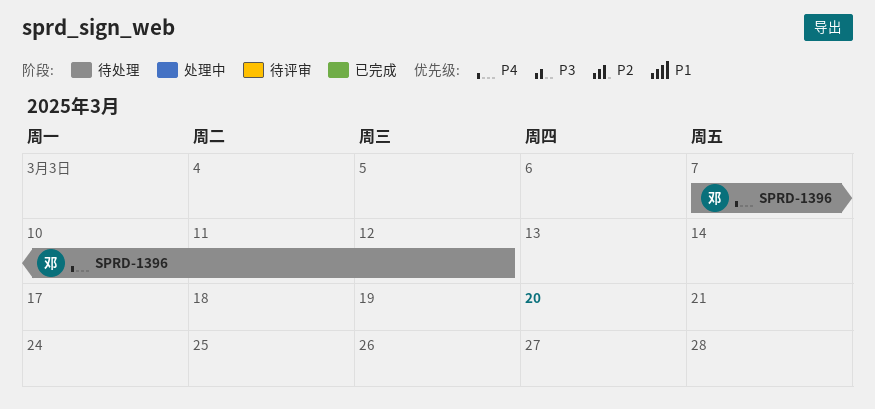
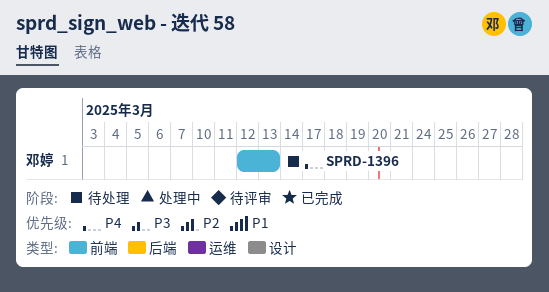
SPRD-1396, start: Mar 7 -> Mar 12
SPRD-1396, due: Mar 12 -> Mar 13

